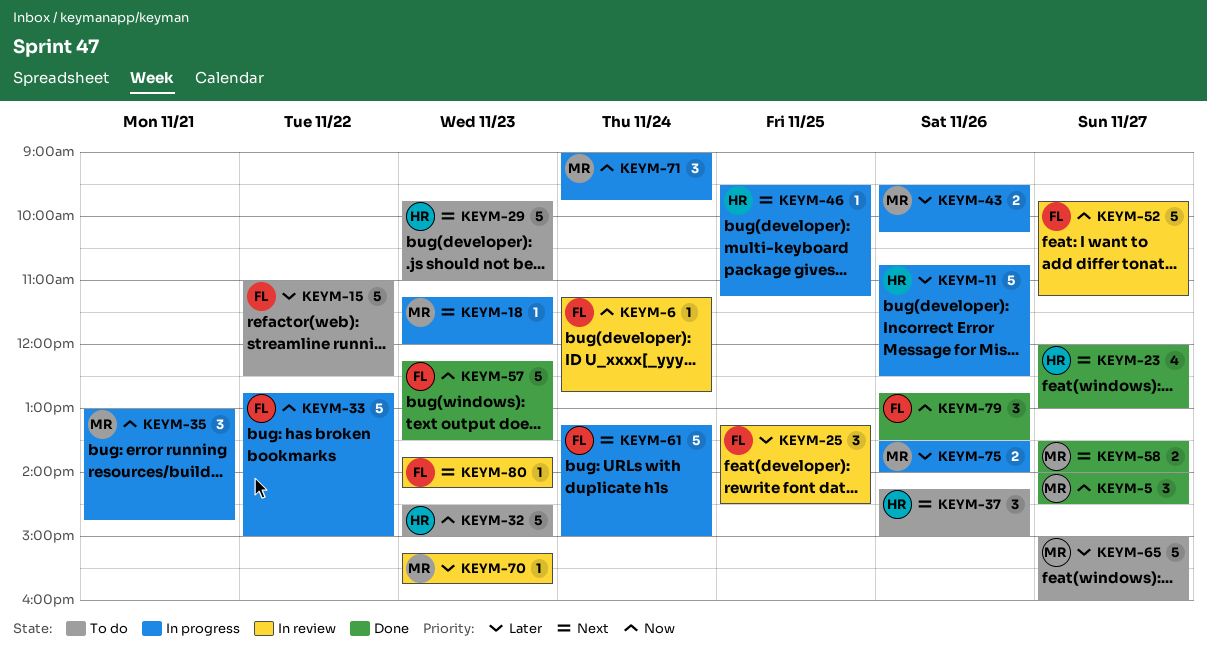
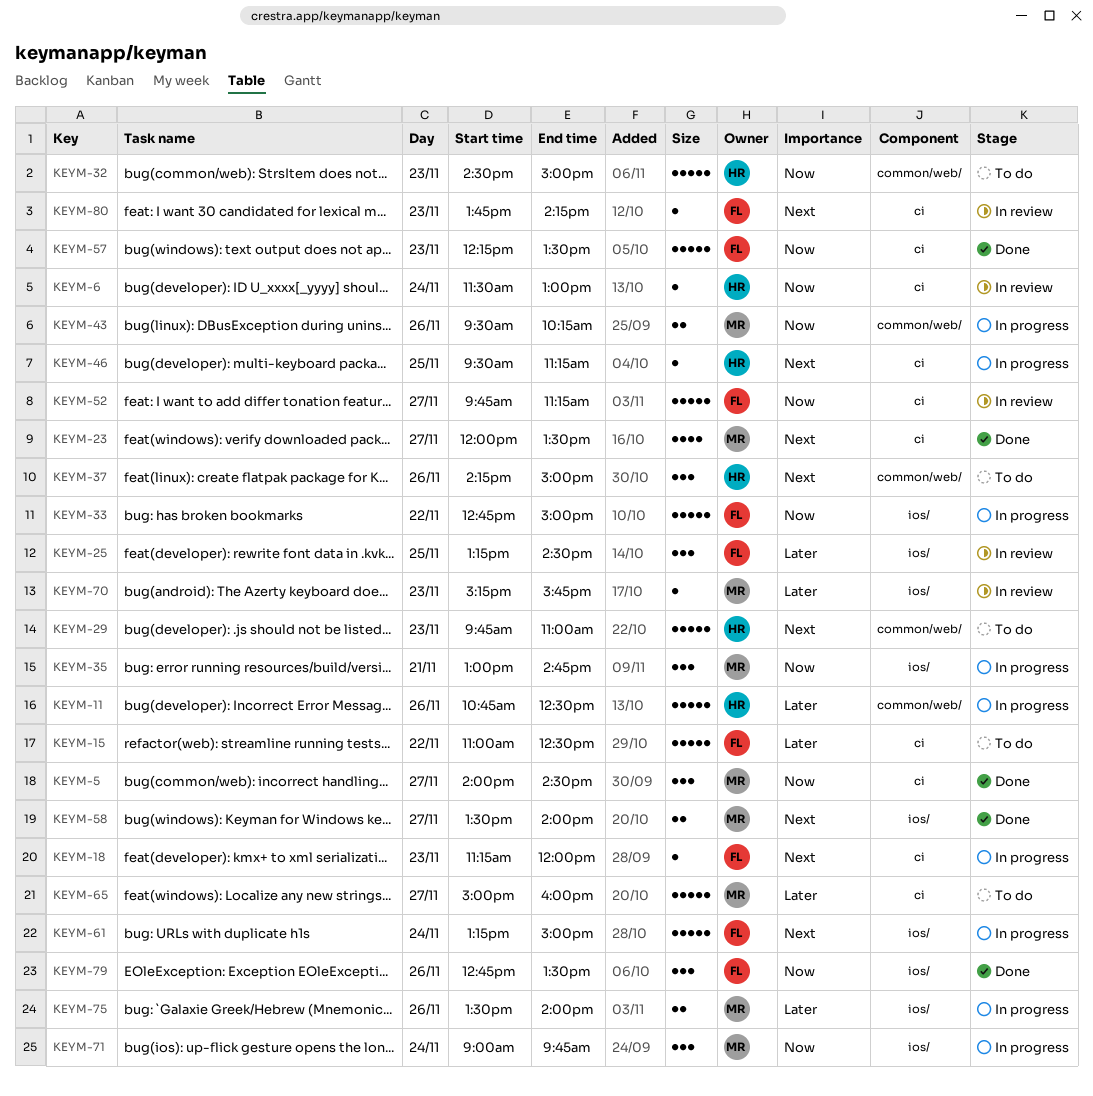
KEYM-6, owner: FL -> HR
KEYM-6, begins: 11:15 -> 11:30
KEYM-6, ends: 12:45 -> 13:00
KEYM-18, owner: MR -> FL
KEYM-23, owner: HR -> MR
KEYM-23, ends: 13:00 -> 13:30
KEYM-43, priority: Later -> Now

